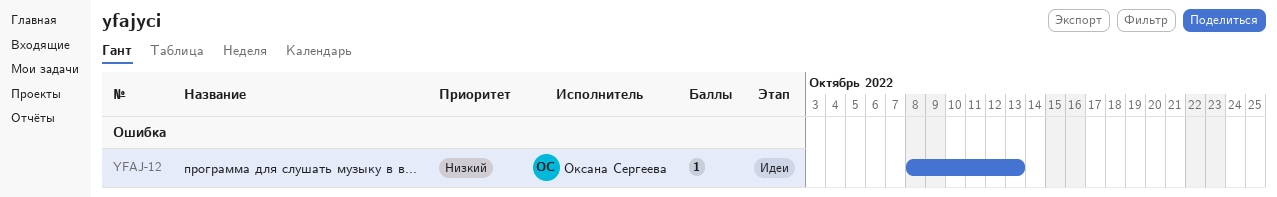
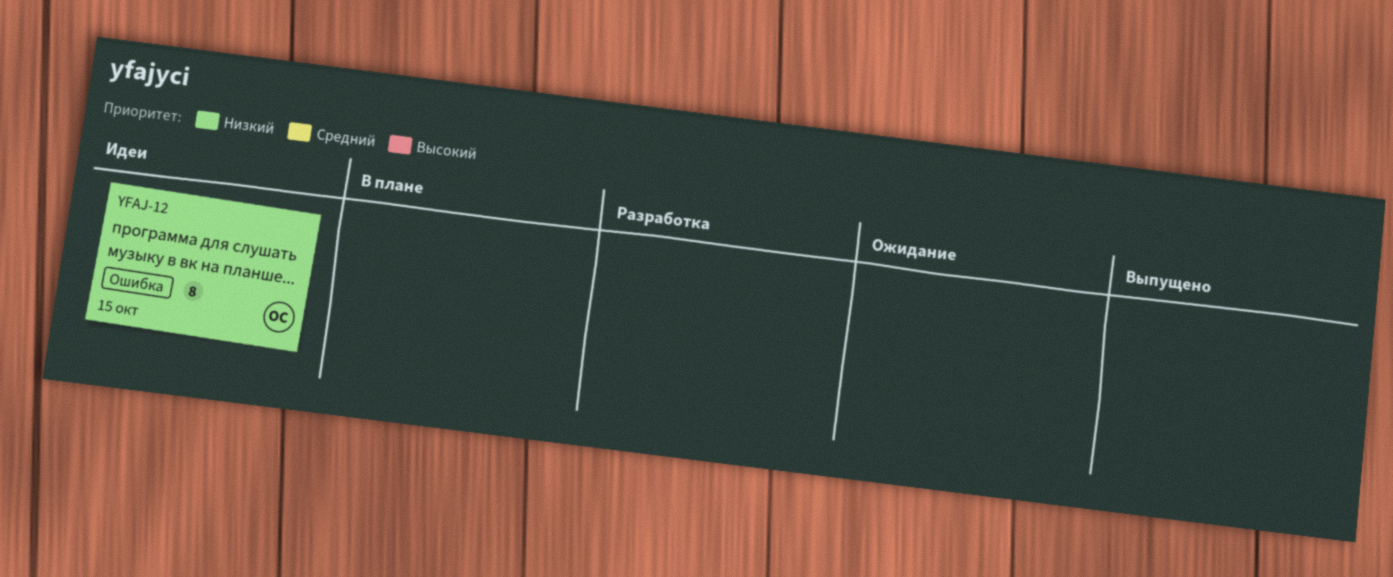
YFAJ-12, estimate: 1 -> 8
YFAJ-12, due: Oct 13 -> Oct 15

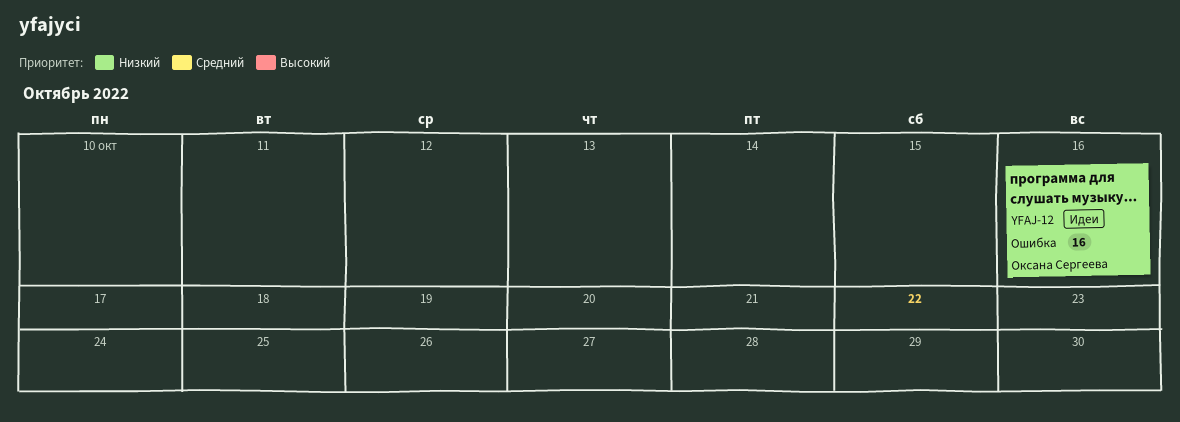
YFAJ-12, estimate: 8 -> 16
YFAJ-12, due: Oct 15 -> Oct 16

